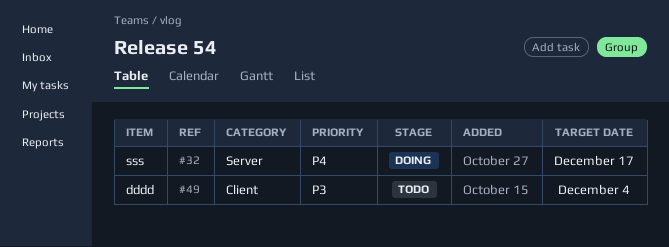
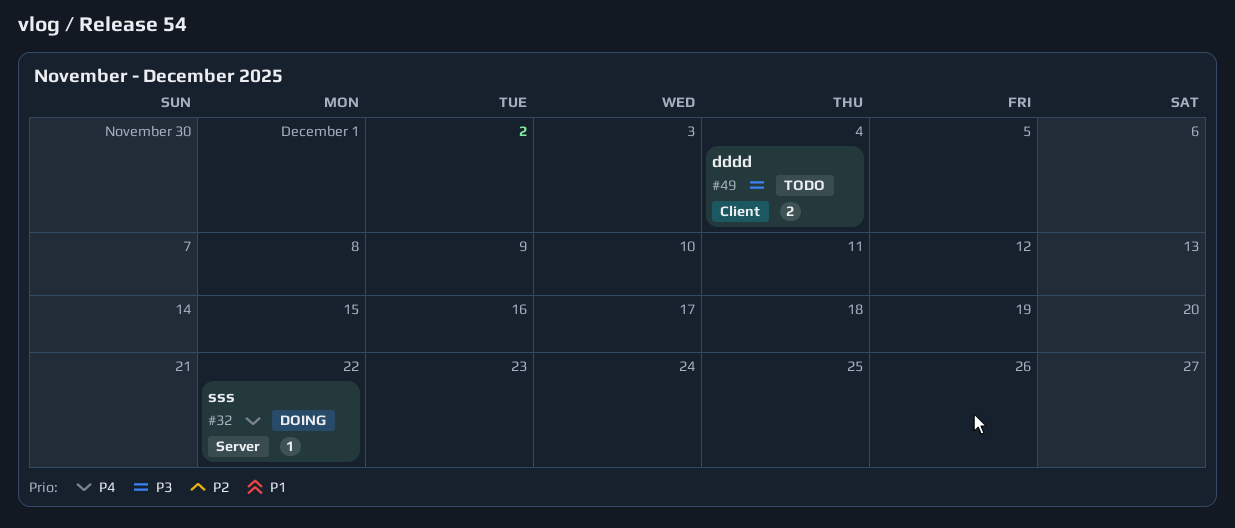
#32, due: Dec 17 -> Dec 22

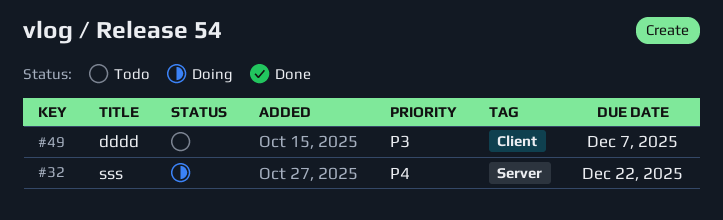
#49, due: Dec 4 -> Dec 7

